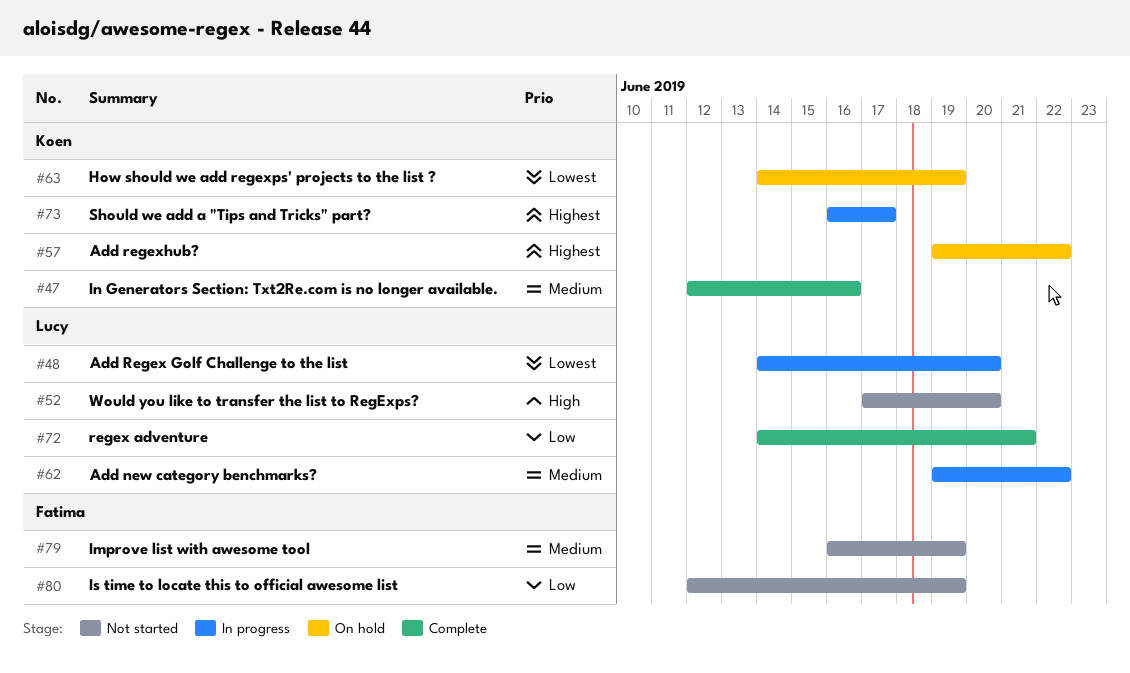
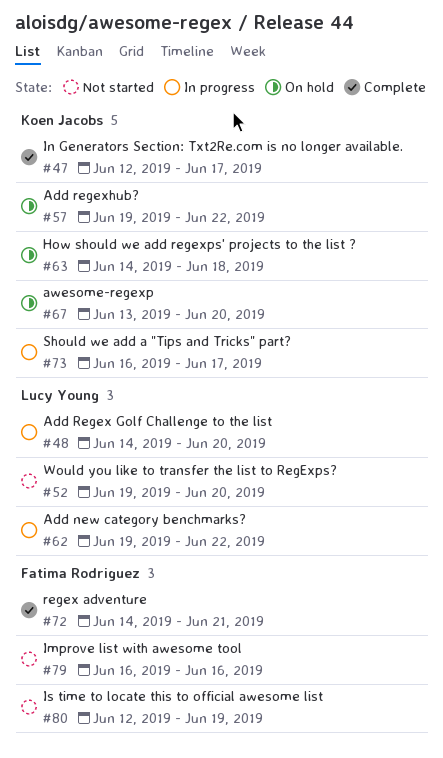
#47, due: Jun 16 -> Jun 17
#52, start: Jun 17 -> Jun 19
#63, due: Jun 19 -> Jun 18
#67: none -> present
#72, owner: Lucy Young -> Fatima Rodriguez
#79, due: Jun 19 -> Jun 16

